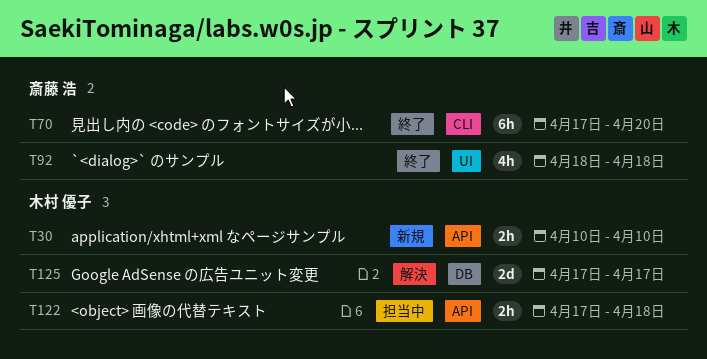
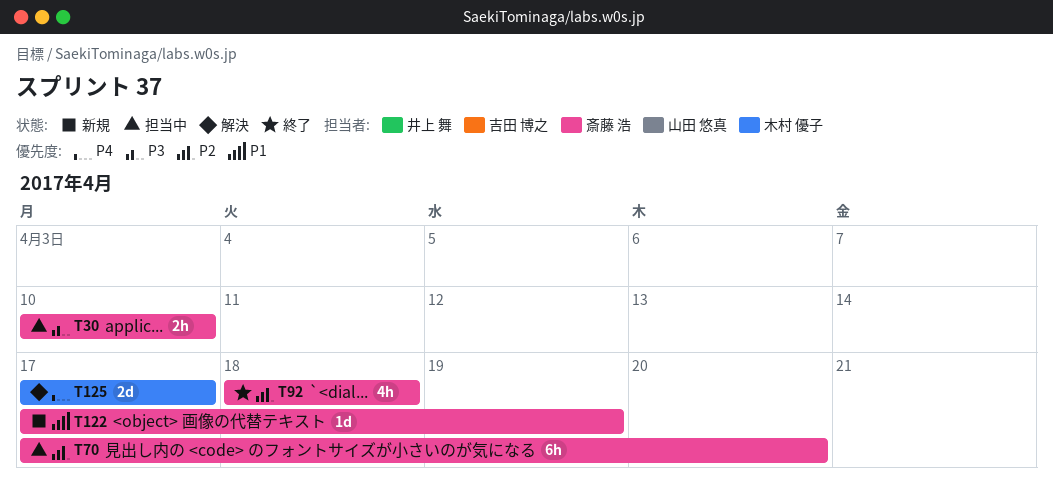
T30, status: 新規 -> 担当中
T30, owner: 木村 優子 -> 斎藤 浩
T70, status: 終了 -> 担当中
T122, status: 担当中 -> 新規
T122, owner: 木村 優子 -> 斎藤 浩
T122, estimate: 2h -> 1d
T122, due: Apr 18 -> Apr 19

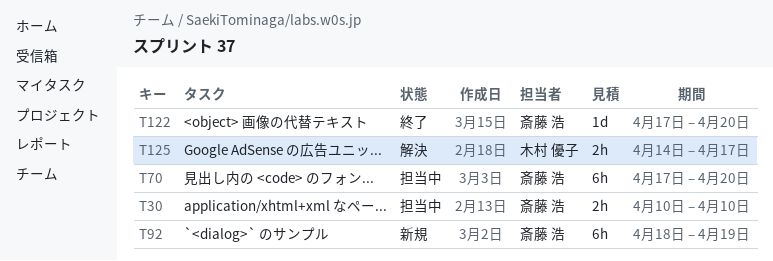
T92, status: 終了 -> 新規
T92, estimate: 4h -> 6h
T92, due: Apr 18 -> Apr 19
T122, status: 新規 -> 終了
T122, due: Apr 19 -> Apr 20
T125, estimate: 2d -> 2h
T125, start: Apr 17 -> Apr 14

